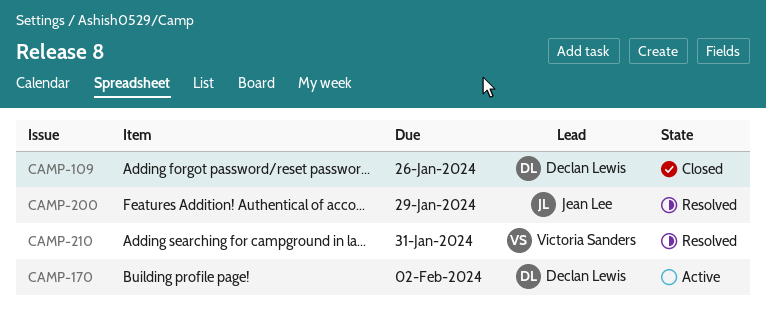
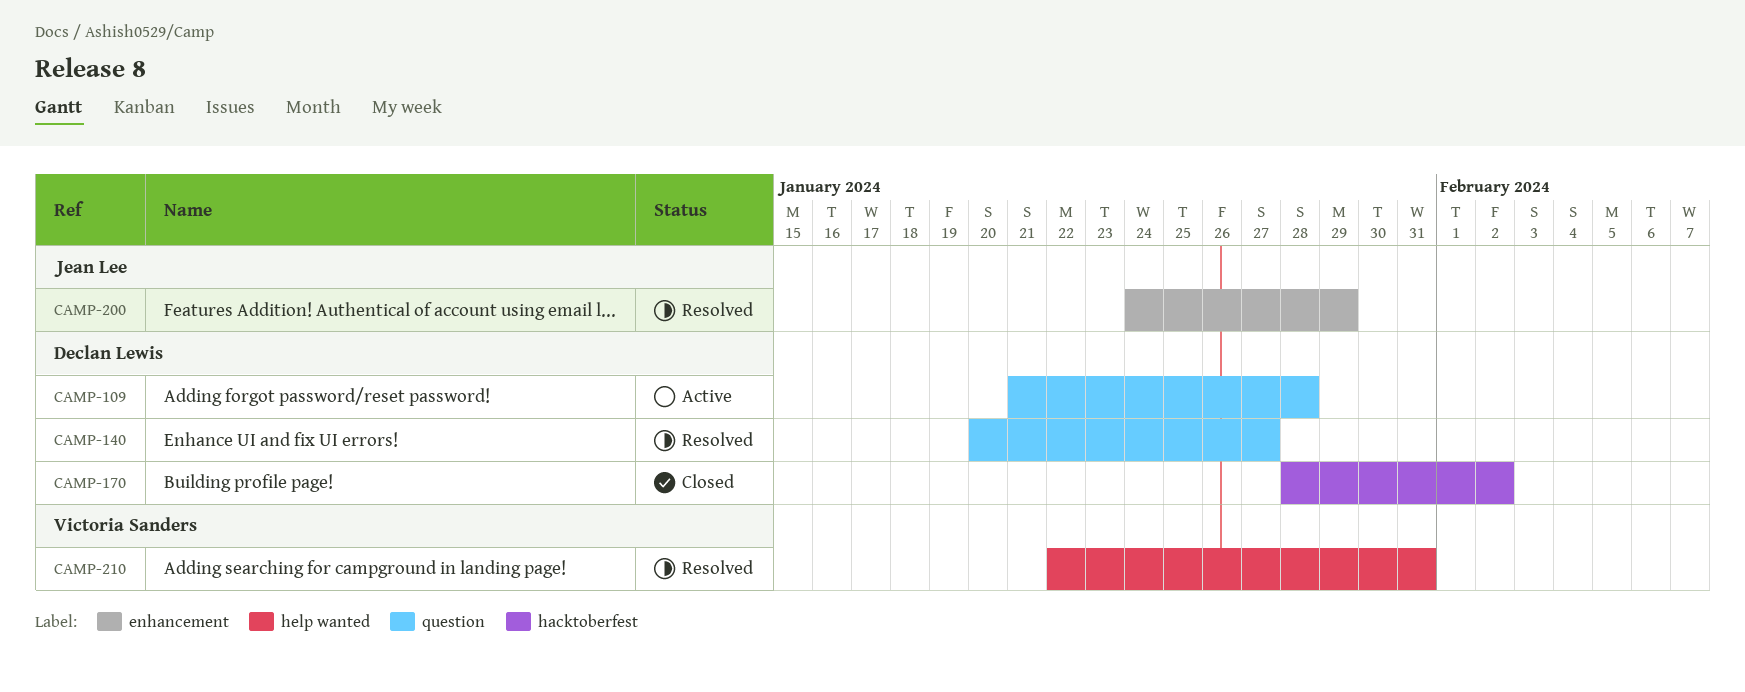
CAMP-109, status: Closed -> Active
CAMP-109, due: Jan 26 -> Jan 28
CAMP-140: none -> present
CAMP-170, status: Active -> Closed

